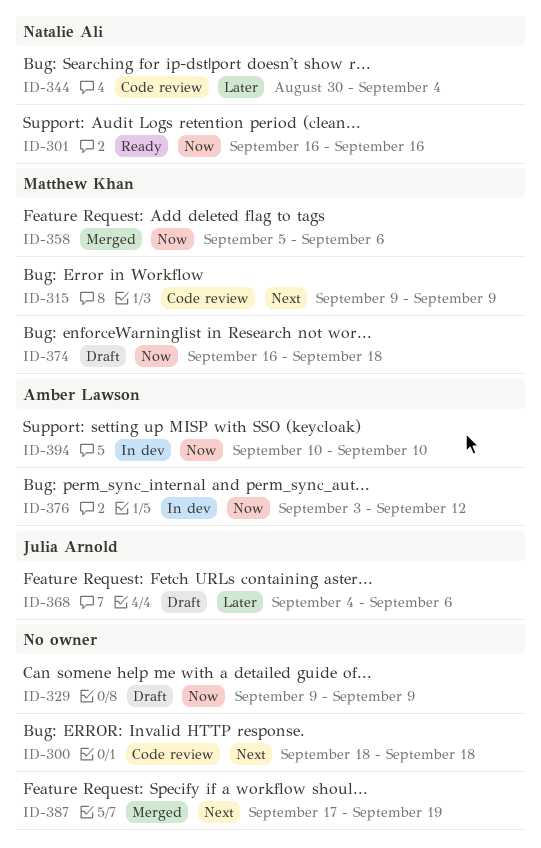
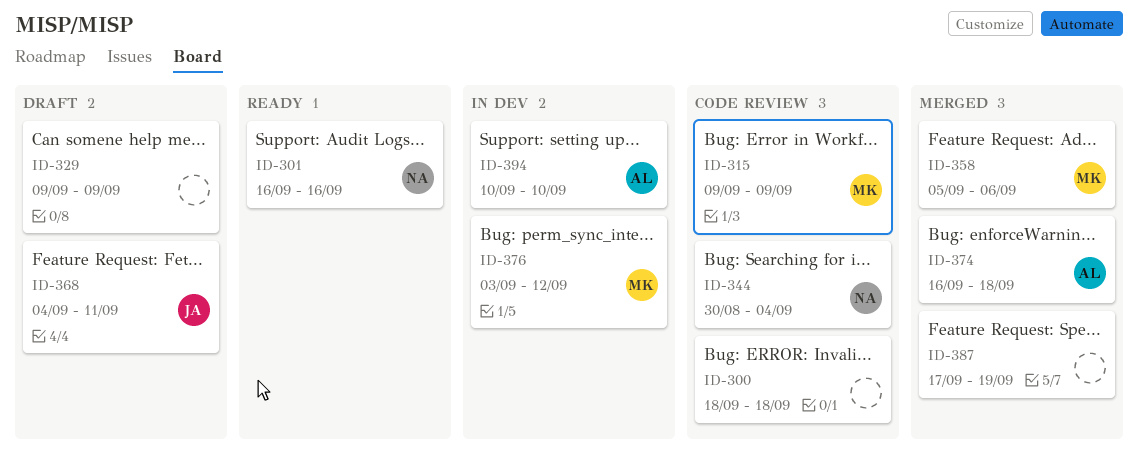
ID-368, due: Sep 6 -> Sep 11
ID-374, status: Draft -> Merged
ID-374, owner: Matthew Khan -> Amber Lawson
ID-376, owner: Amber Lawson -> Matthew Khan

